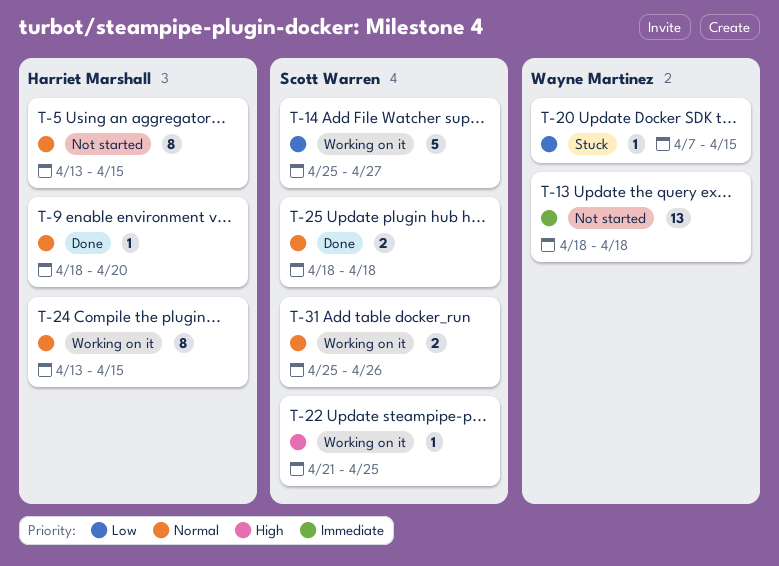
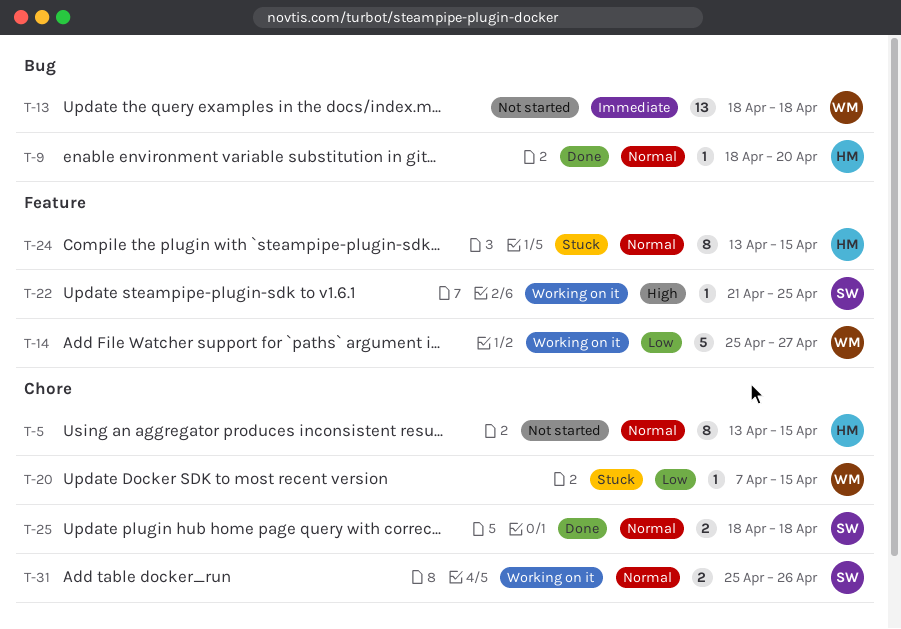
T-14, owner: Scott Warren -> Wayne Martinez
T-24, status: Working on it -> Stuck

